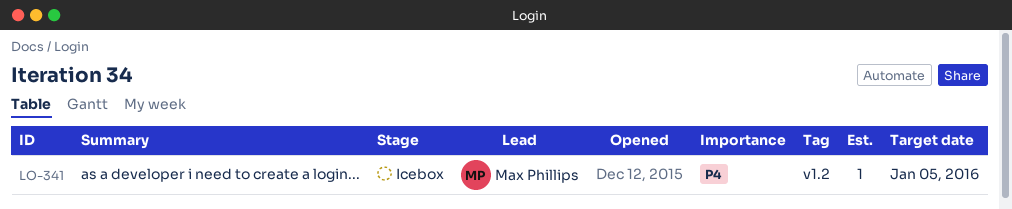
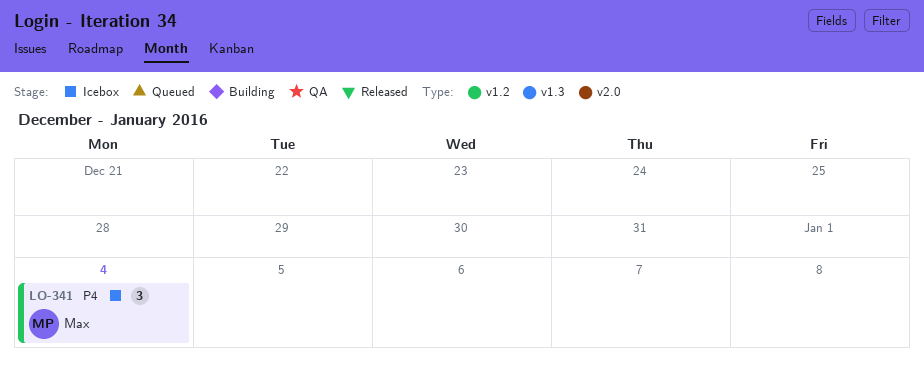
LO-341, estimate: 1 -> 3
LO-341, due: Jan 5 -> Jan 4

